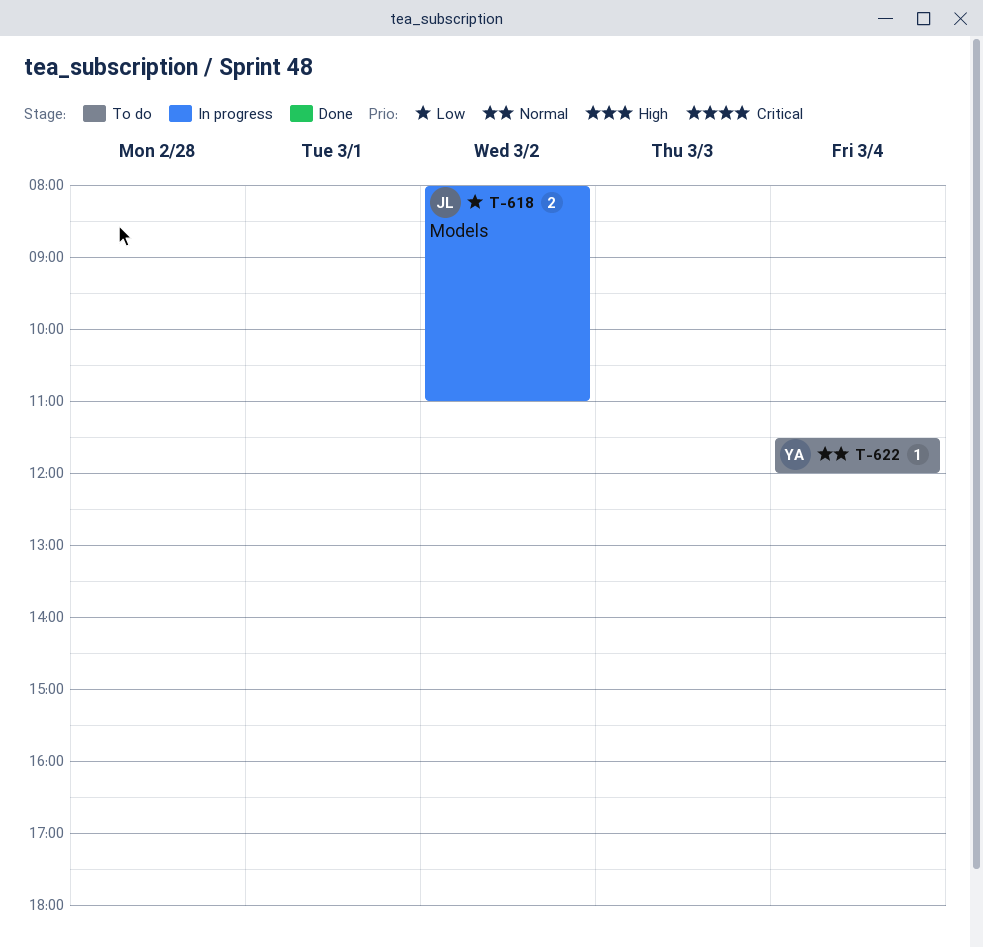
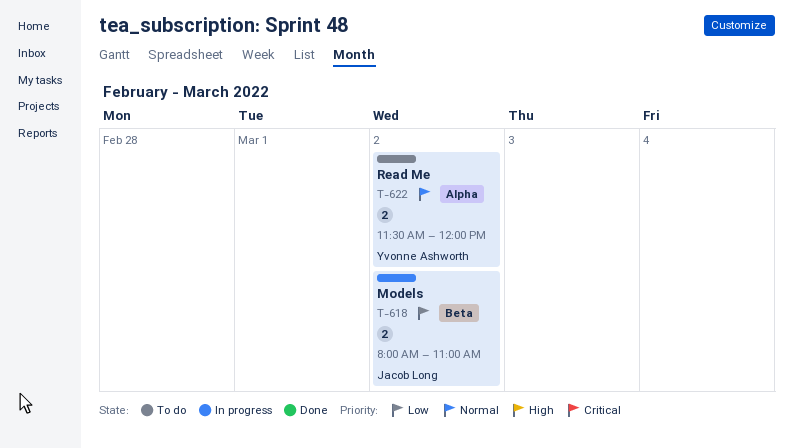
T-622, estimate: 1 -> 2
T-622, day: Mar 4 -> Mar 2

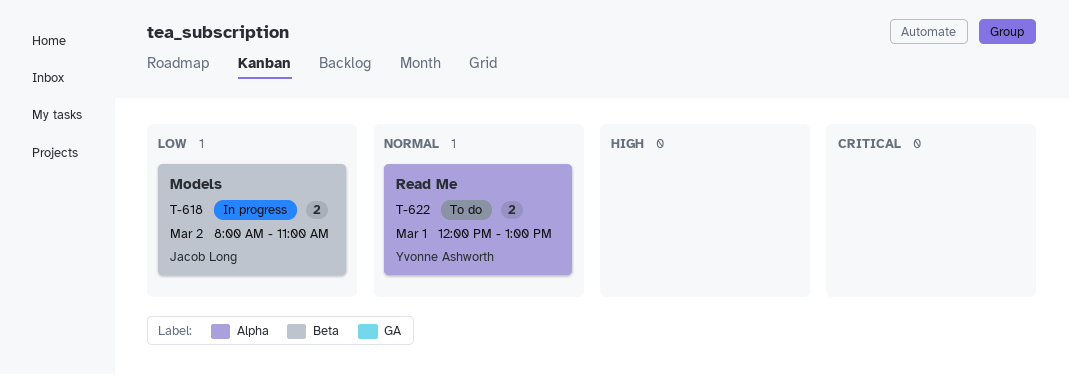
T-622, day: Mar 2 -> Mar 1
T-622, begins: 11:30 -> 12:00
T-622, ends: 12:00 -> 13:00

